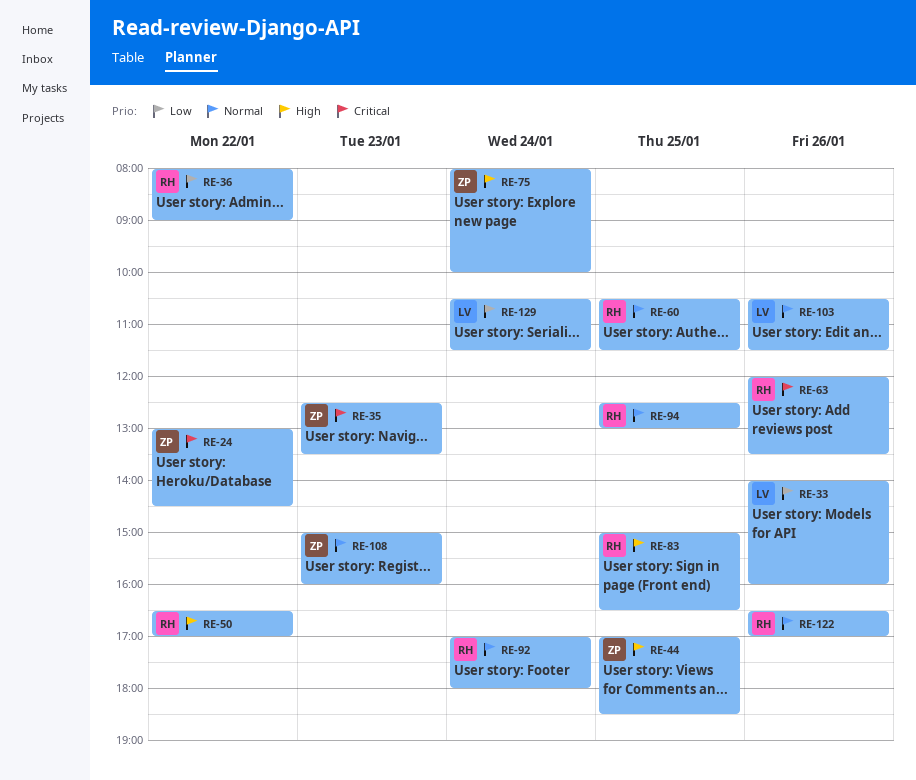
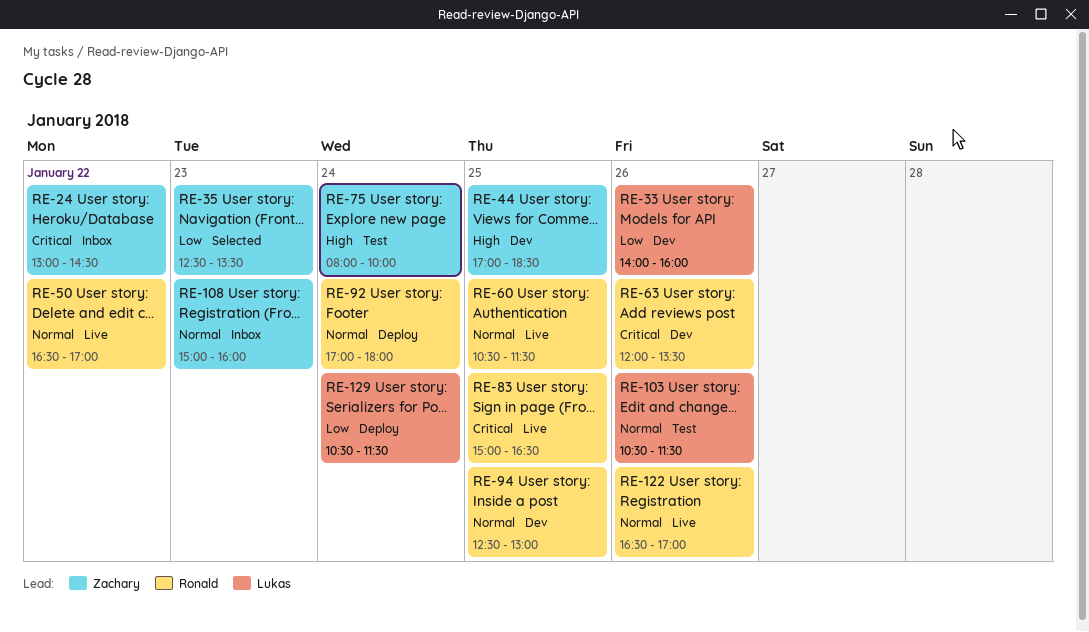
RE-35, priority: Critical -> Low
RE-36: present -> none
RE-50, priority: High -> Normal
RE-83, priority: High -> Critical

